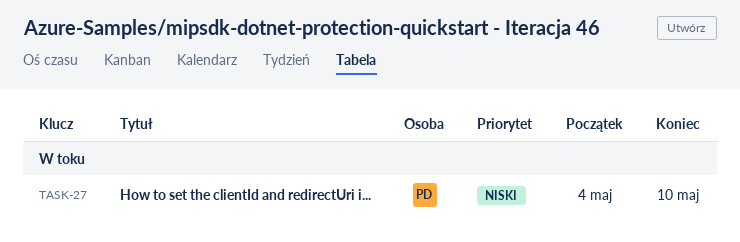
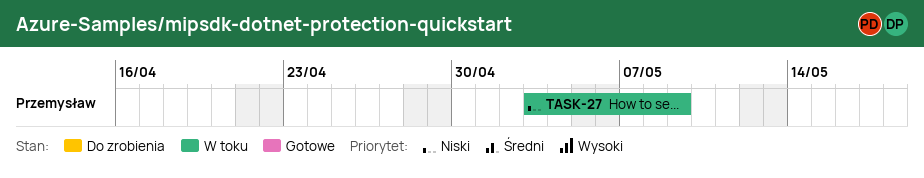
TASK-27, start: May 4 -> May 3
TASK-27, due: May 10 -> May 9

